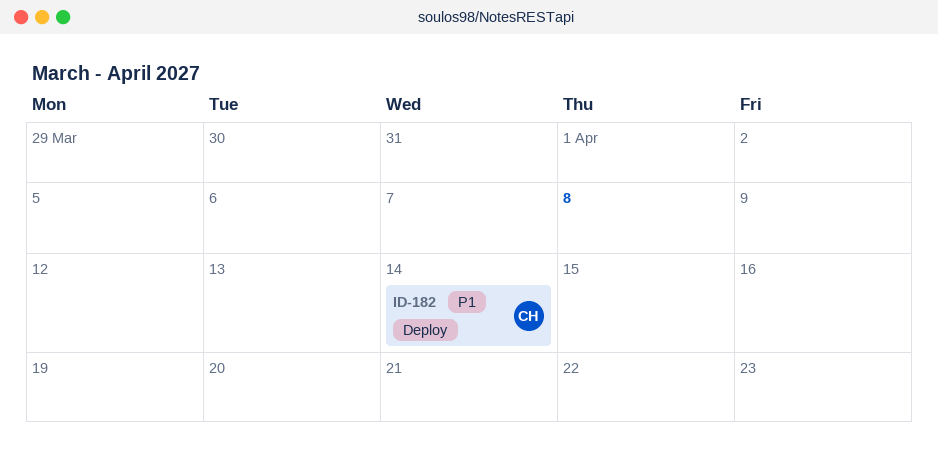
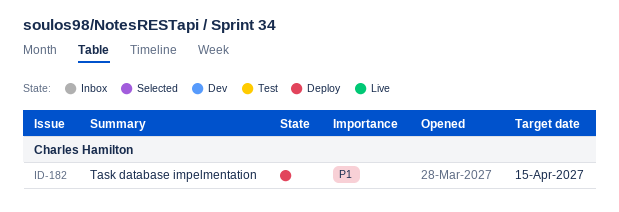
ID-182, due: Apr 14 -> Apr 15

